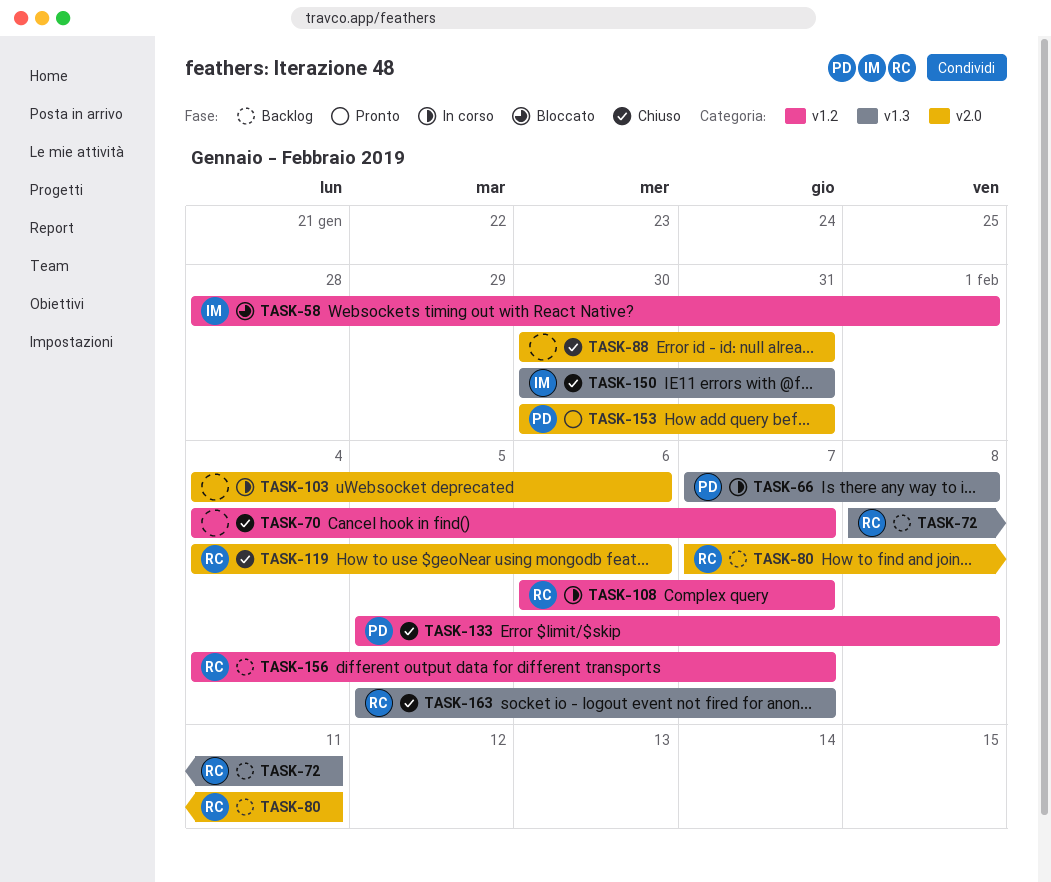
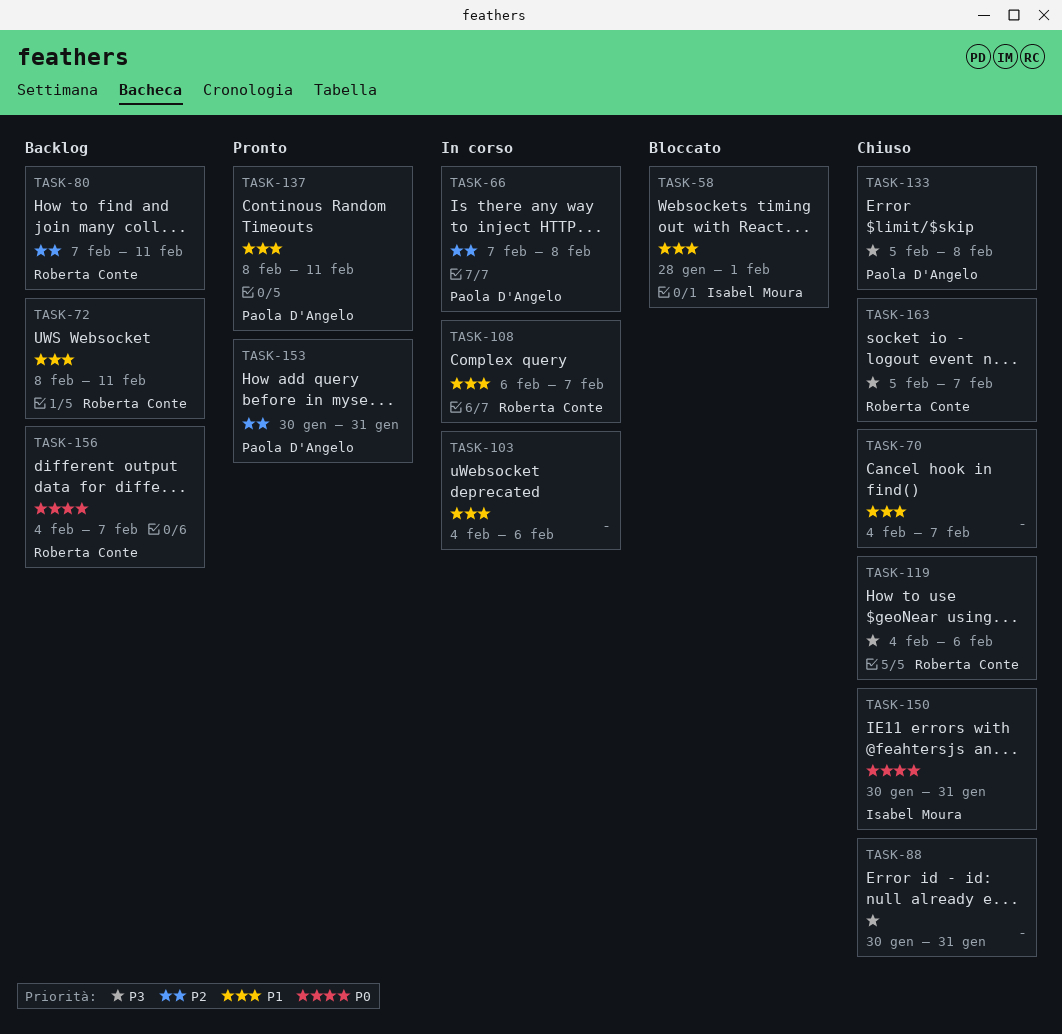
TASK-137: none -> present

